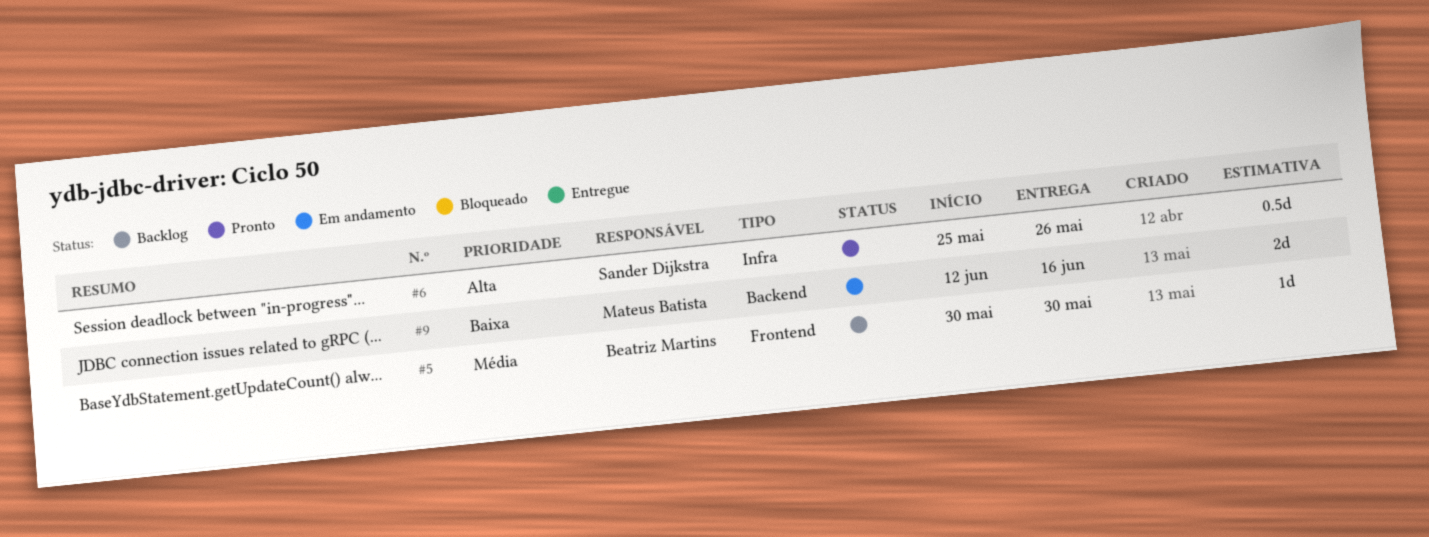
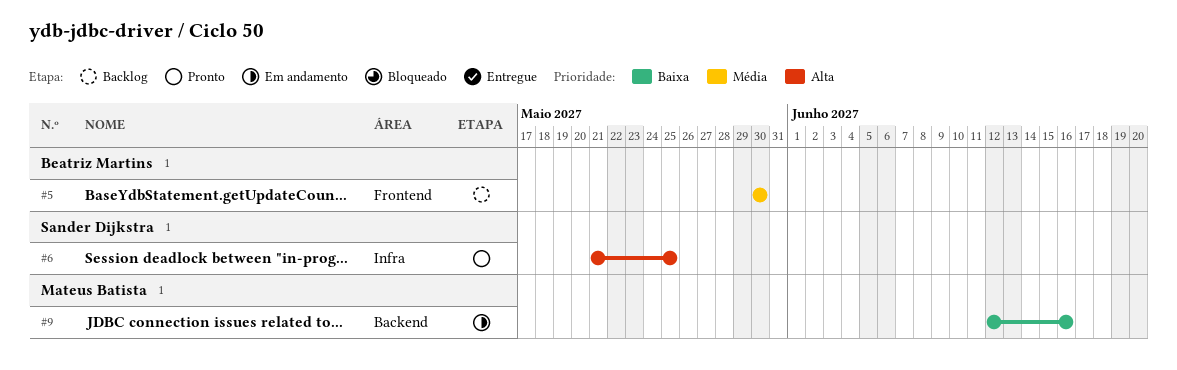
#6, start: May 25 -> May 21
#6, due: May 26 -> May 25

